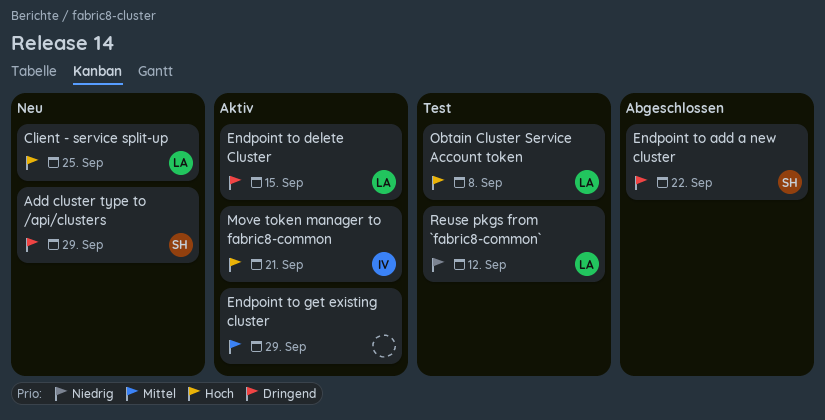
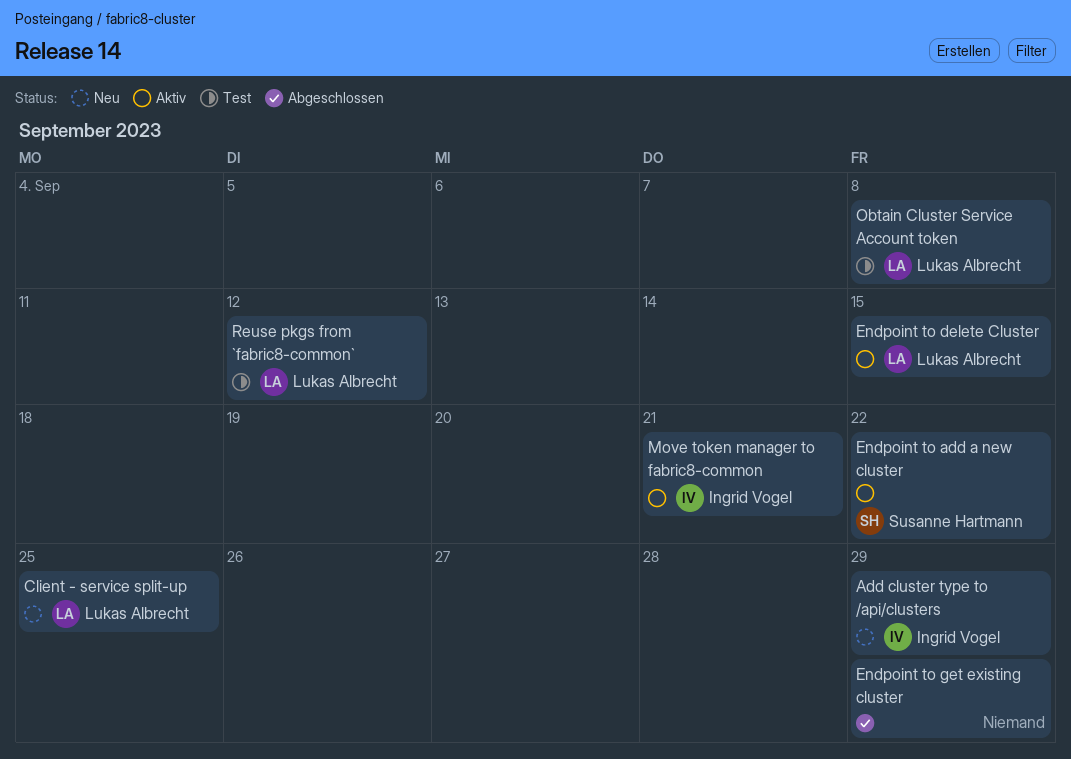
Add cluster type to /api/clusters, owner: Susanne Hartmann -> Ingrid Vogel
Endpoint to add a new cluster, status: Abgeschlossen -> Aktiv
Endpoint to get existing cluster, status: Aktiv -> Abgeschlossen

